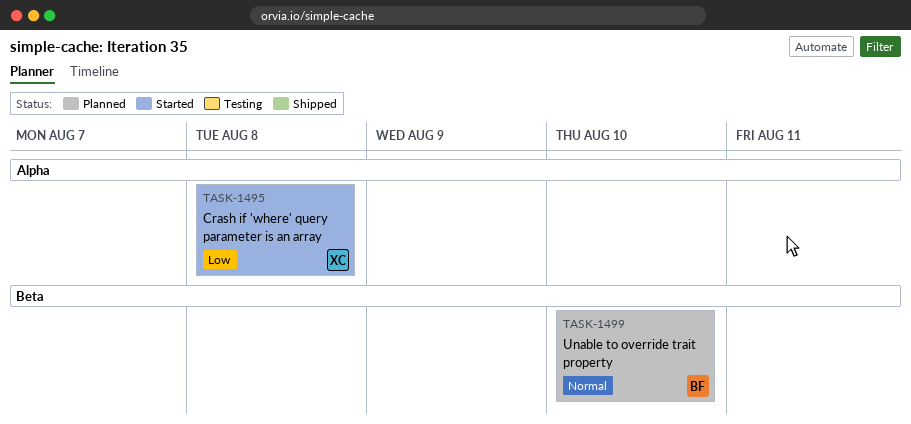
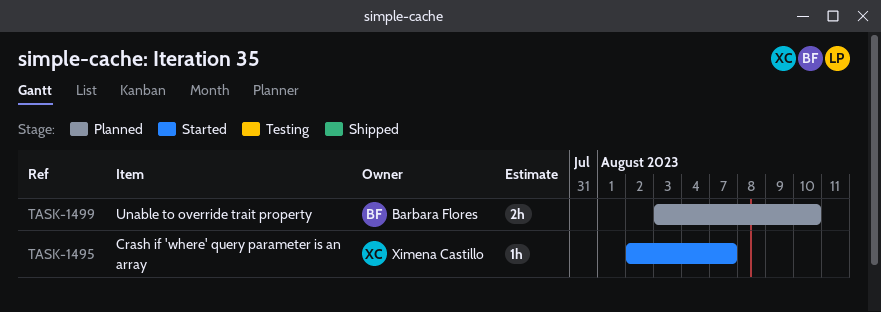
TASK-1495, due: Aug 8 -> Aug 7

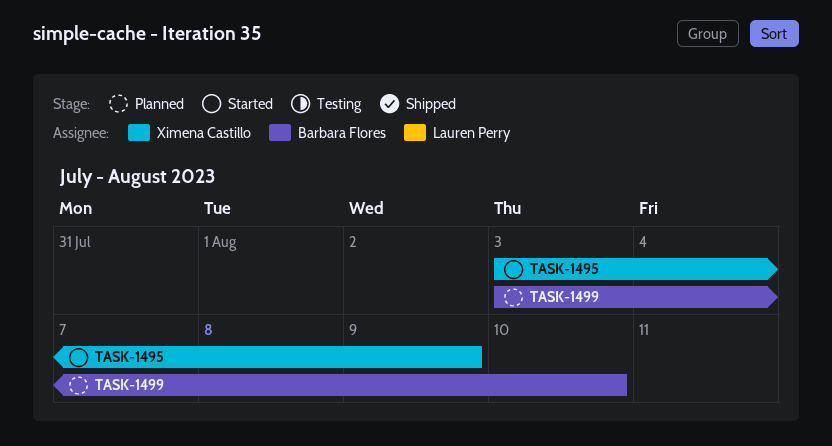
TASK-1495, start: Aug 2 -> Aug 3
TASK-1495, due: Aug 7 -> Aug 9

